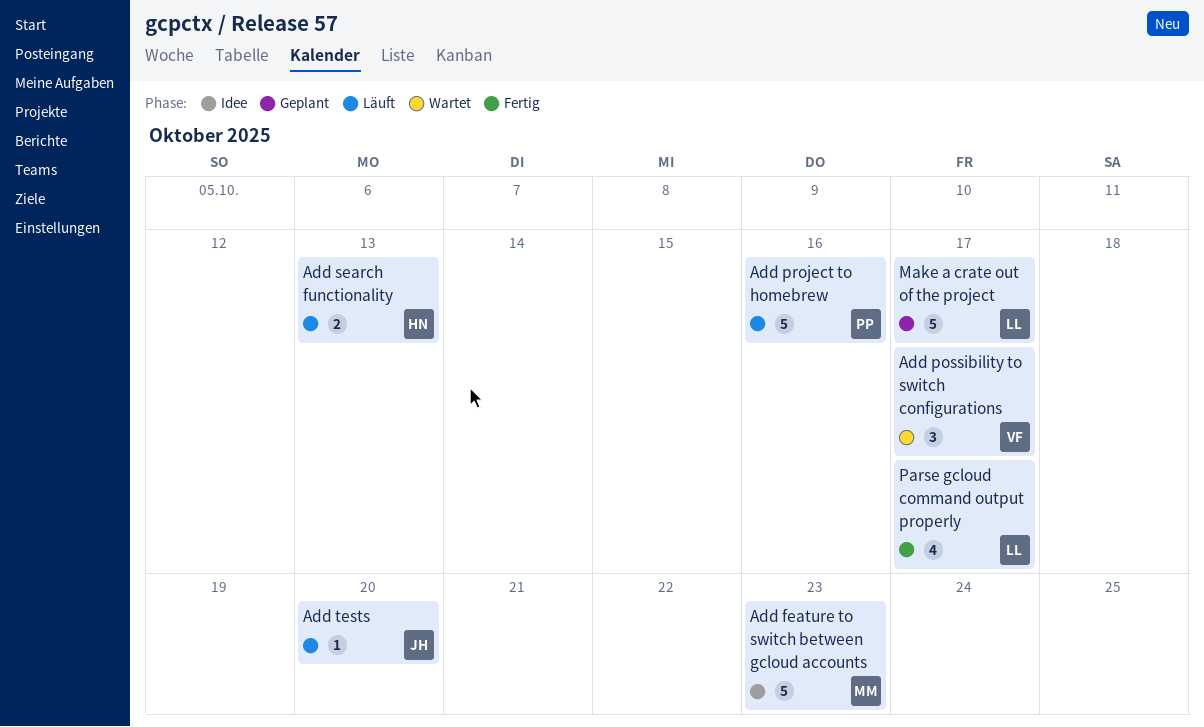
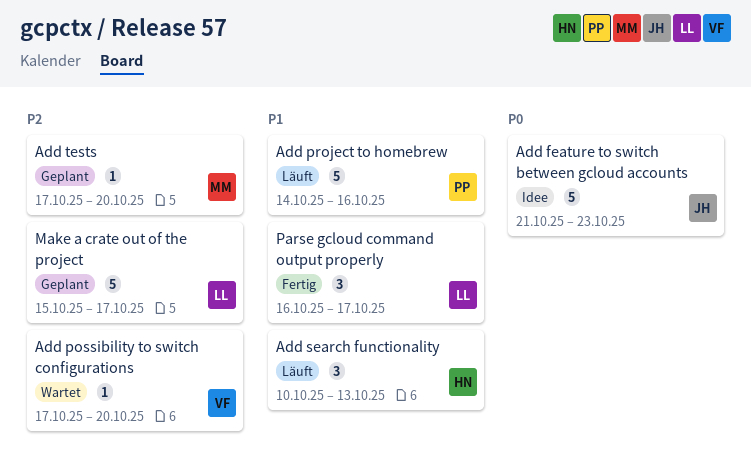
Add feature to switch between gcloud accounts, owner: MM -> JH
Add possibility to switch configurations, estimate: 3 -> 1
Add possibility to switch configurations, due: Oct 17 -> Oct 20
Add search functionality, estimate: 2 -> 3
Add tests, status: Läuft -> Geplant
Add tests, owner: JH -> MM
Parse gcloud command output properly, estimate: 4 -> 3

